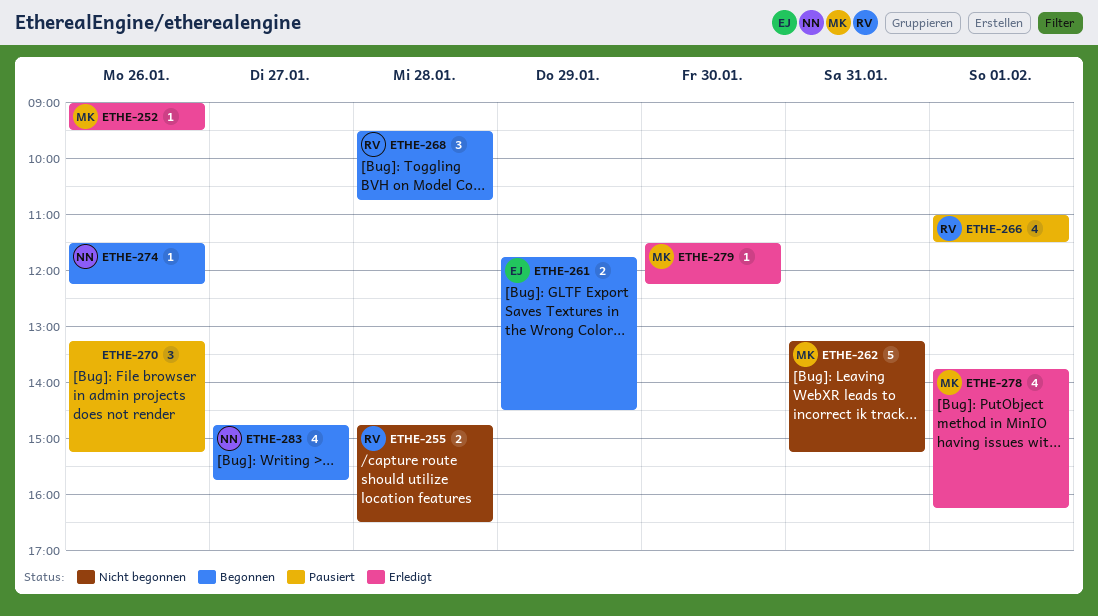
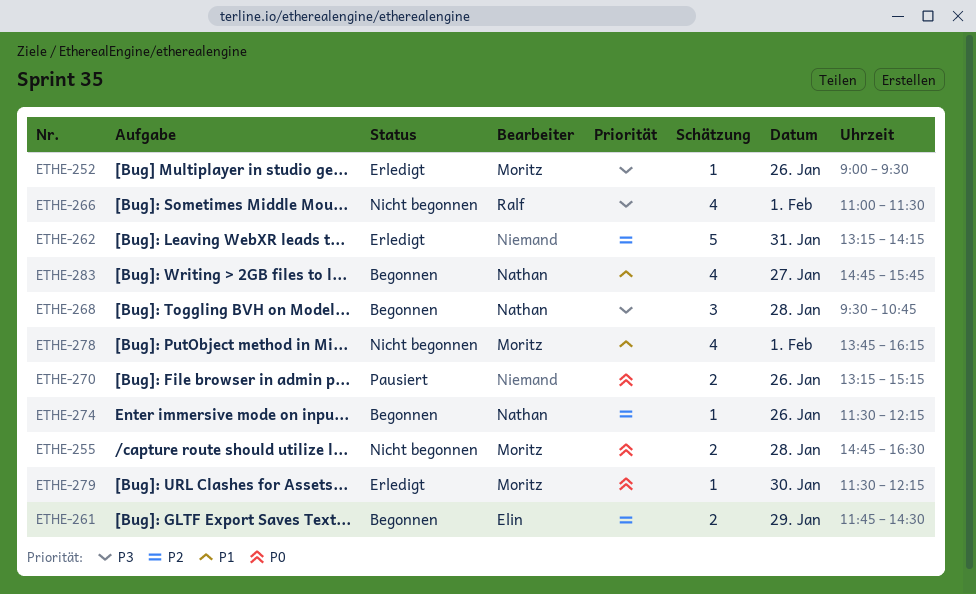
ETHE-255, owner: Ralf -> Moritz
ETHE-262, status: Nicht begonnen -> Erledigt
ETHE-262, owner: Moritz -> none
ETHE-262, ends: 15:15 -> 14:15
ETHE-266, status: Pausiert -> Nicht begonnen
ETHE-268, owner: Ralf -> Nathan
ETHE-270, estimate: 3 -> 2
ETHE-278, status: Erledigt -> Nicht begonnen

